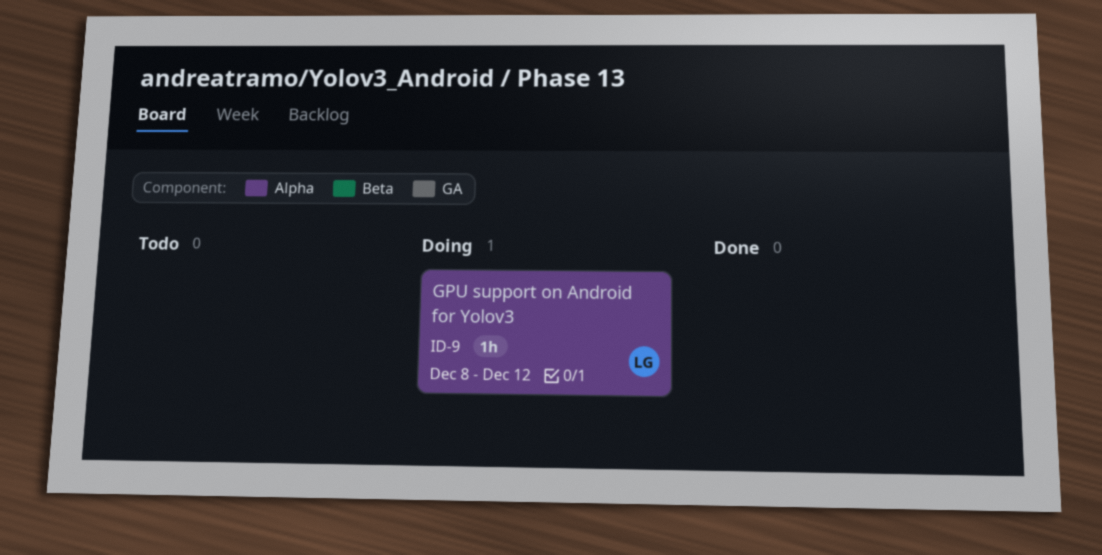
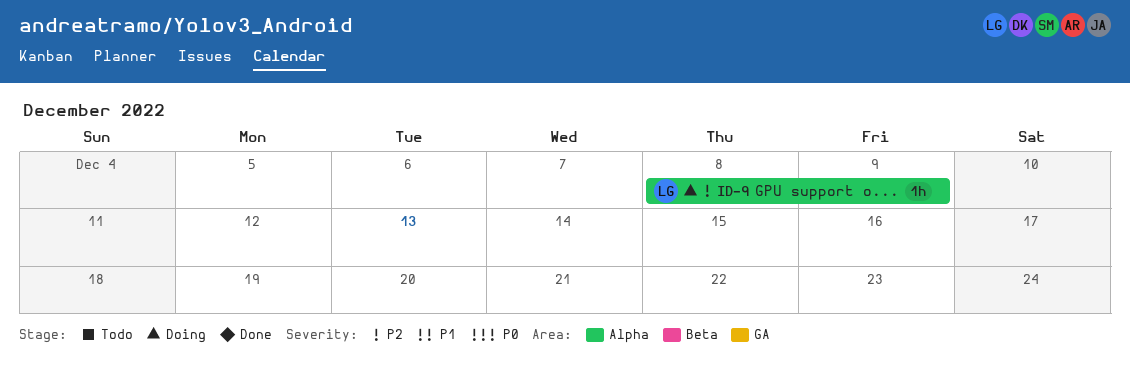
ID-9, due: Dec 12 -> Dec 9

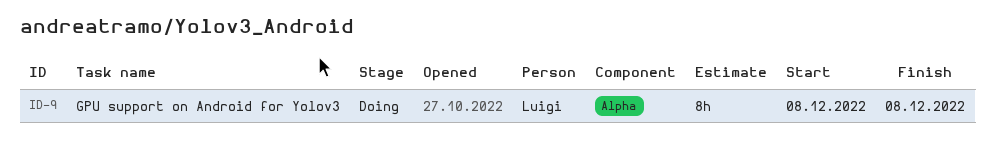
ID-9, estimate: 1h -> 8h
ID-9, due: Dec 9 -> Dec 8

